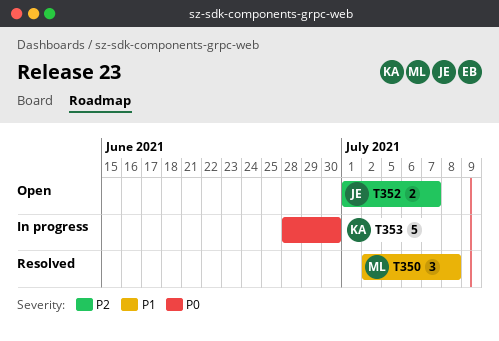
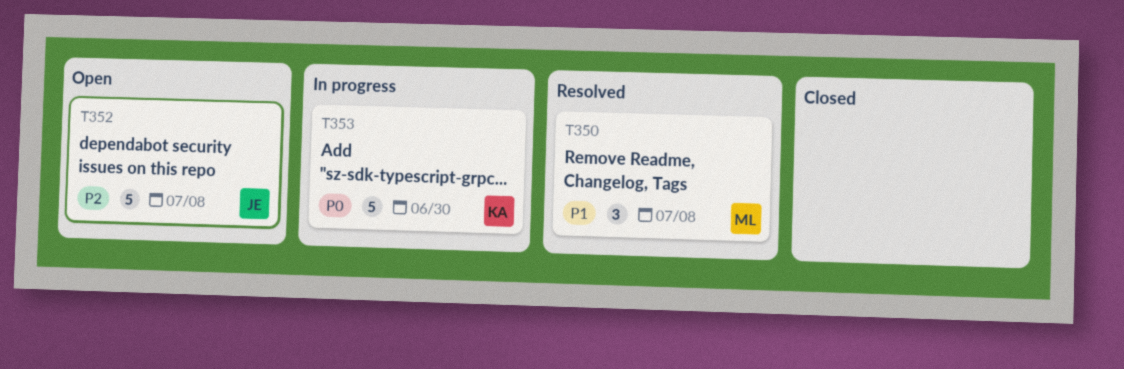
T352, estimate: 2 -> 5
T352, due: Jul 7 -> Jul 8

